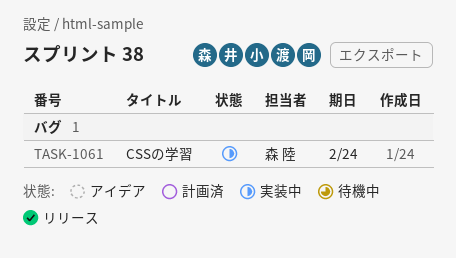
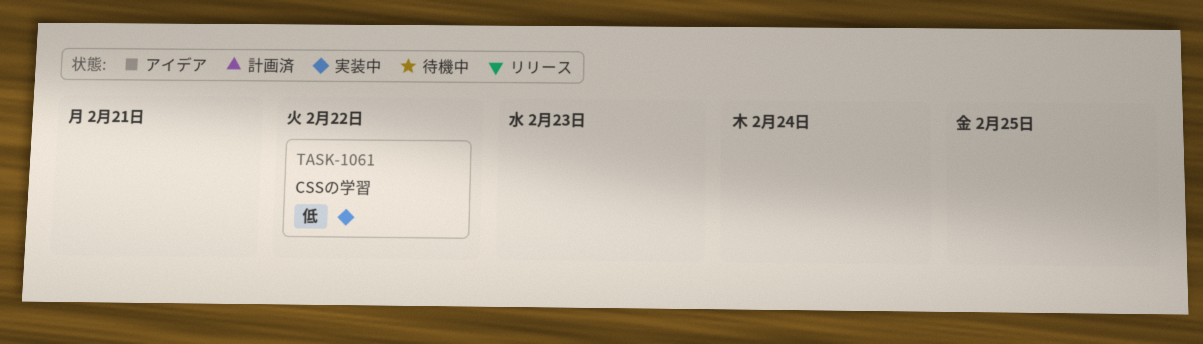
TASK-1061, due: Feb 24 -> Feb 22

